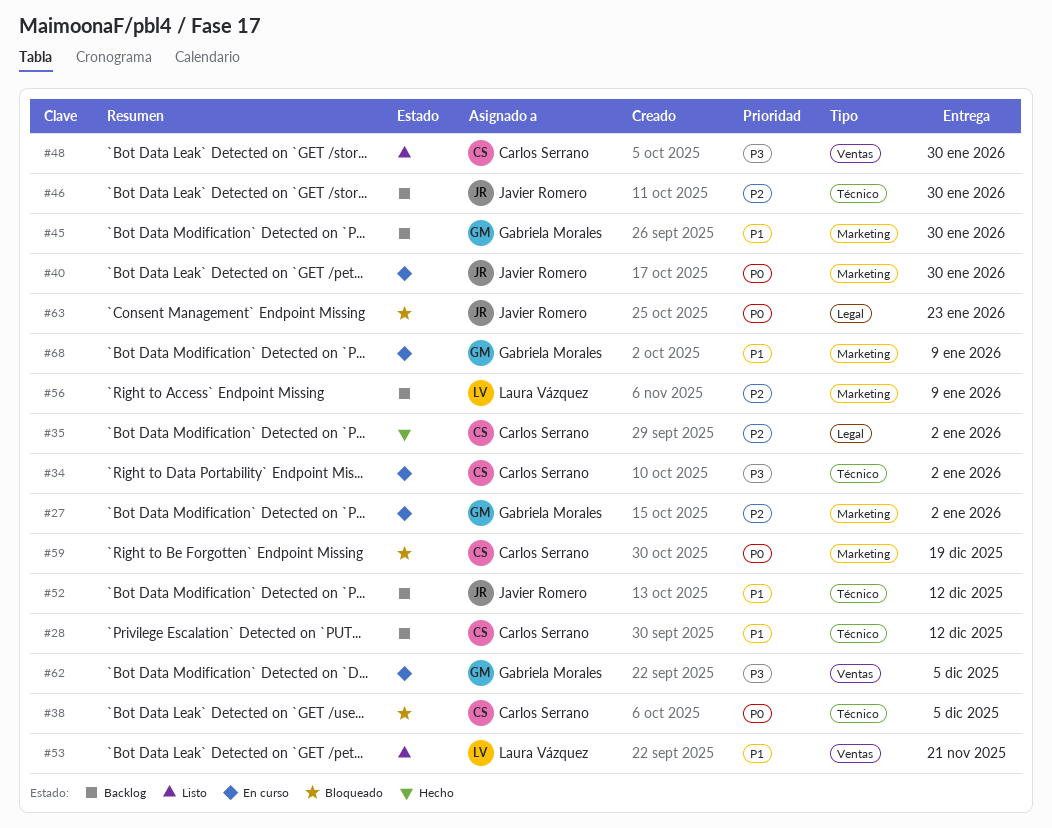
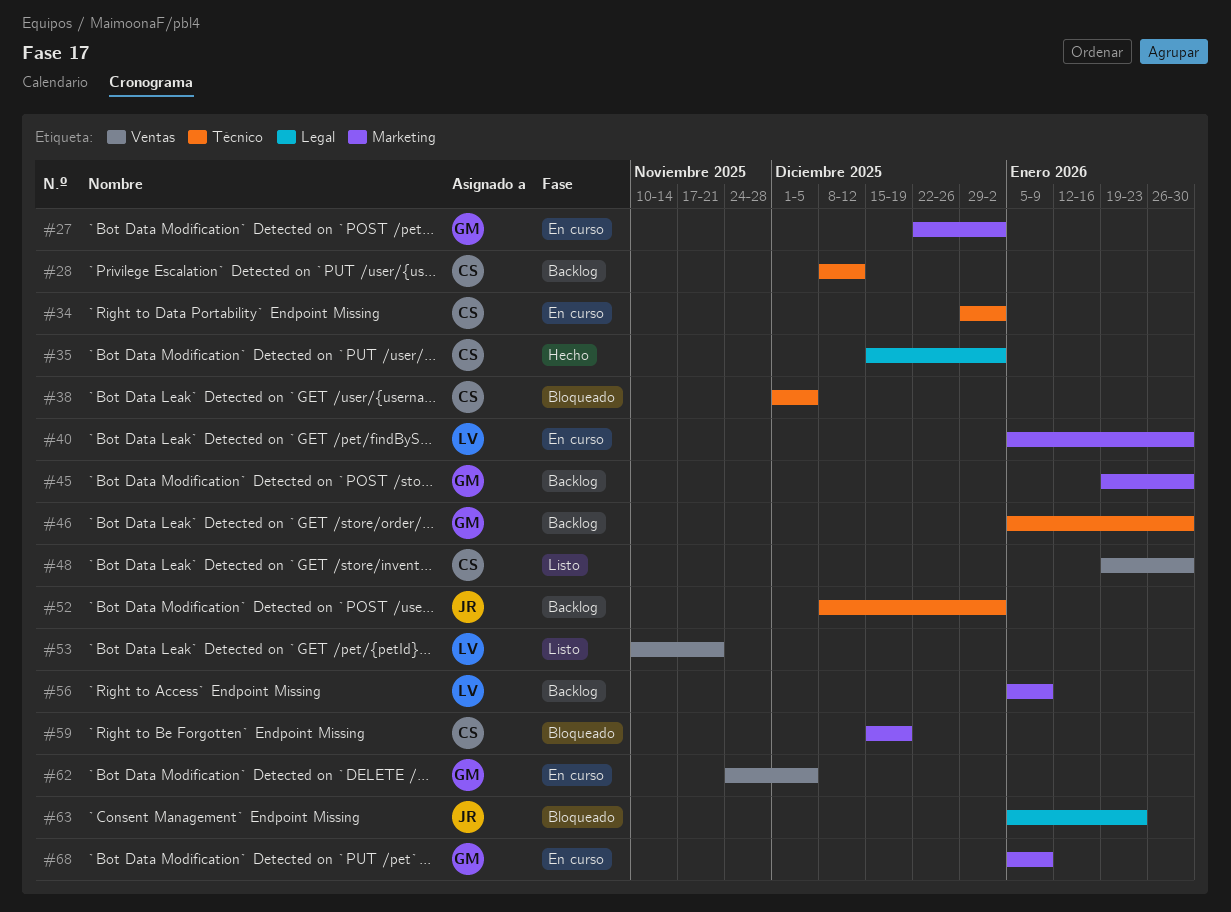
#40, owner: Javier Romero -> Laura Vázquez
#46, owner: Javier Romero -> Gabriela Morales
#52, due: Dec 12 -> Jan 2

